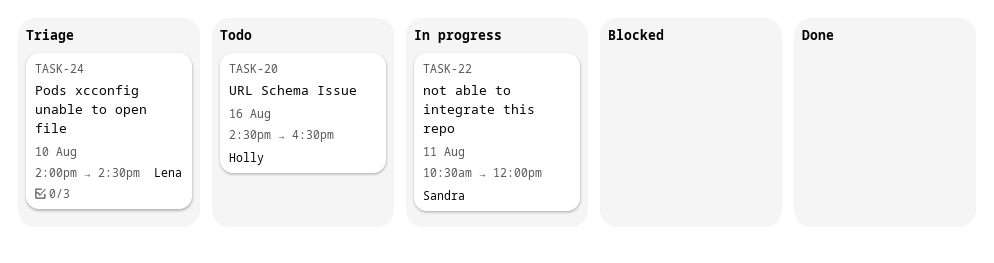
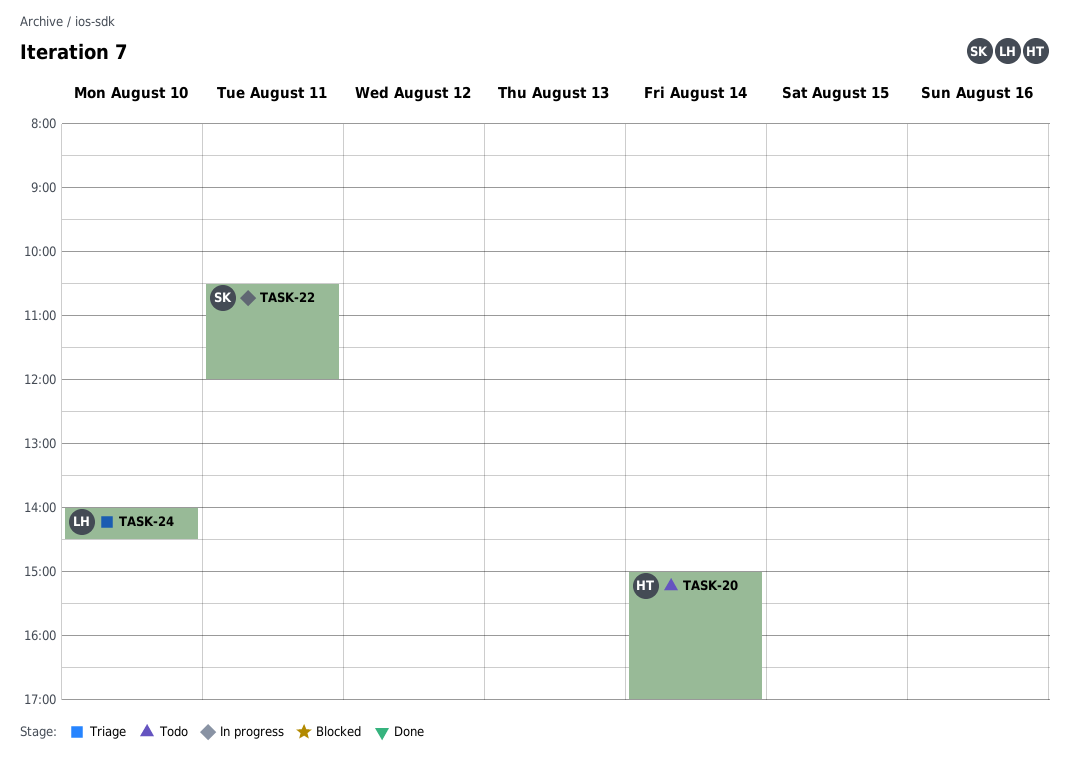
TASK-20, day: Aug 16 -> Aug 14
TASK-20, begins: 14:30 -> 15:00
TASK-20, ends: 16:30 -> 17:00

